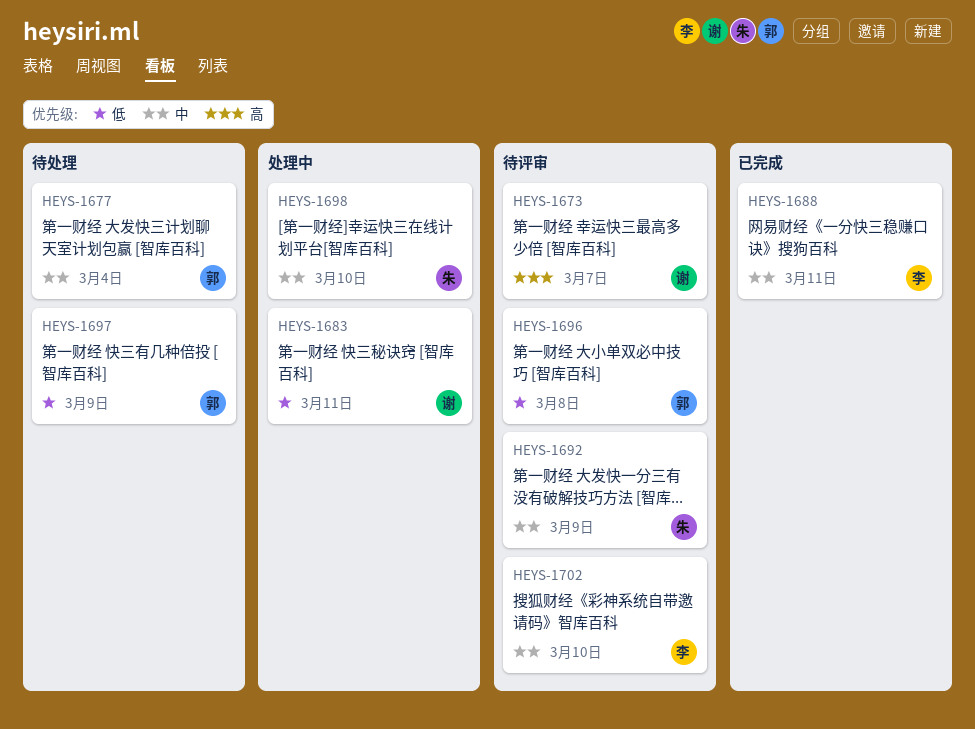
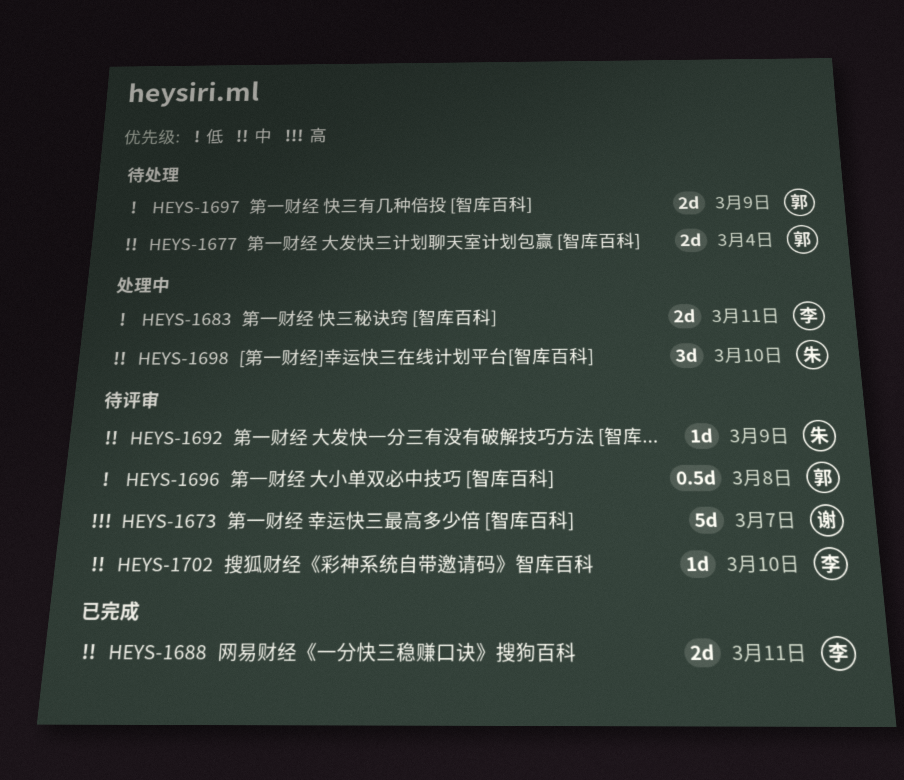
HEYS-1683, owner: 谢 -> 李

